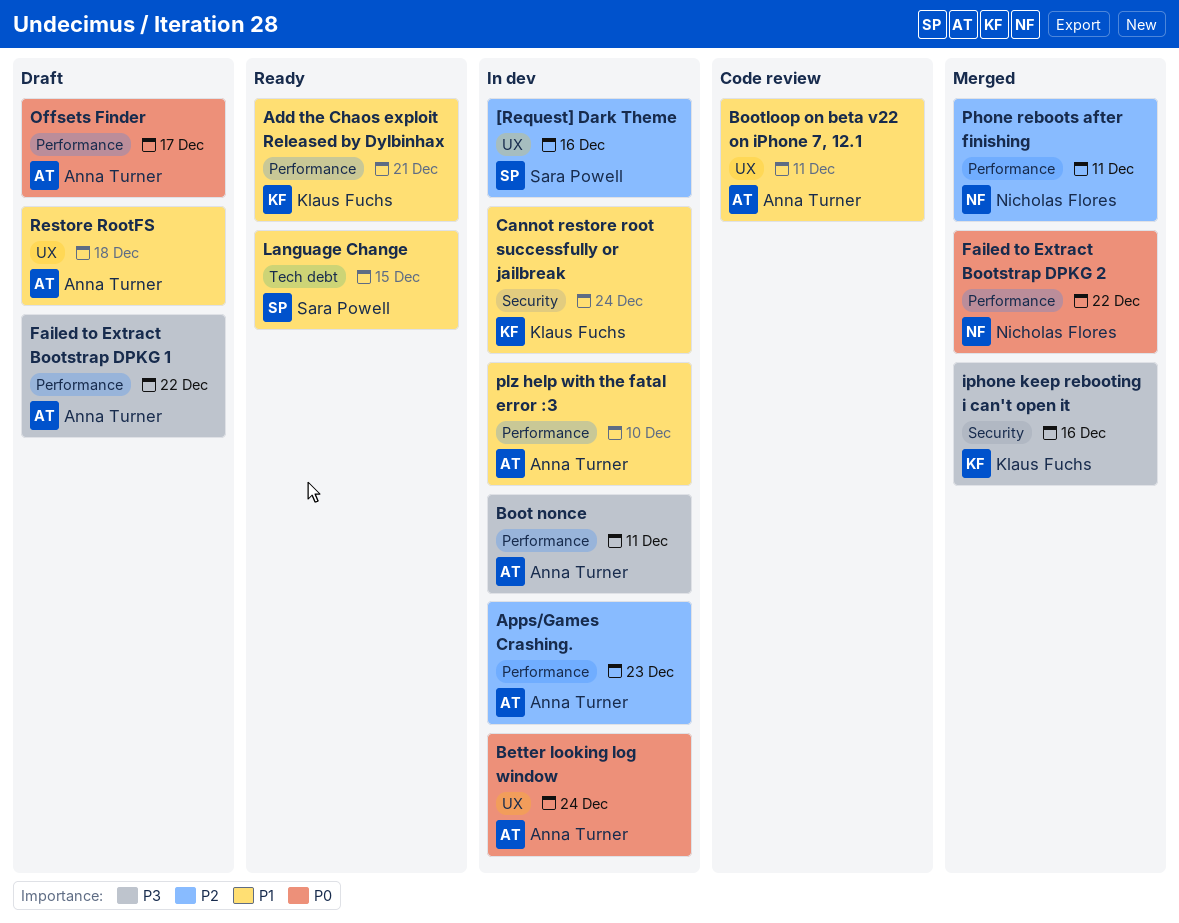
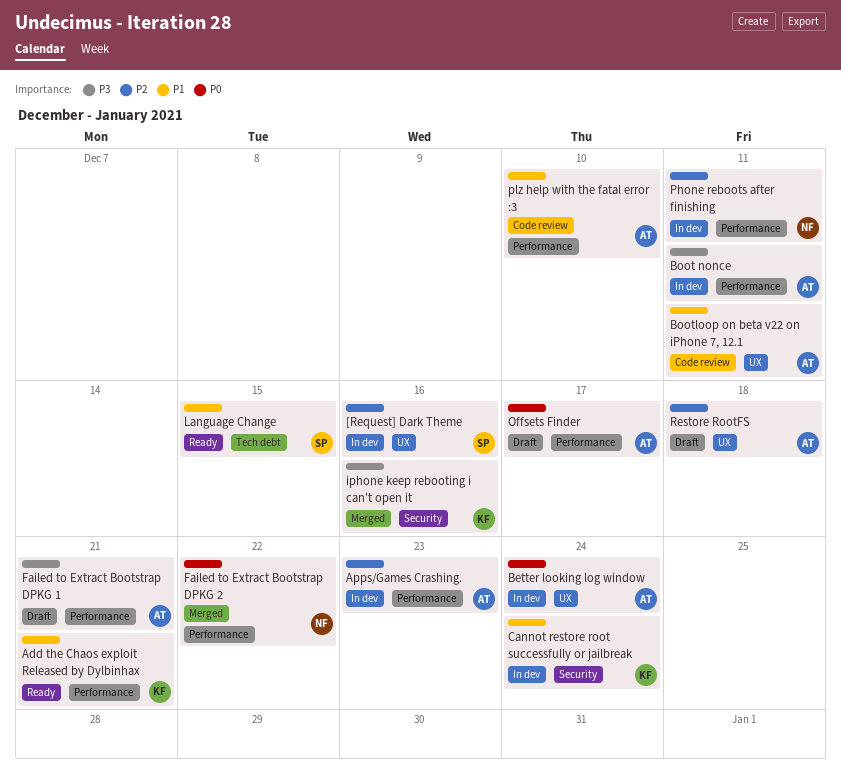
Failed to Extract Bootstrap DPKG 1, due: Dec 22 -> Dec 21
Phone reboots after finishing, status: Merged -> In dev
plz help with the fatal error :3, status: In dev -> Code review
Restore RootFS, priority: P1 -> P2

